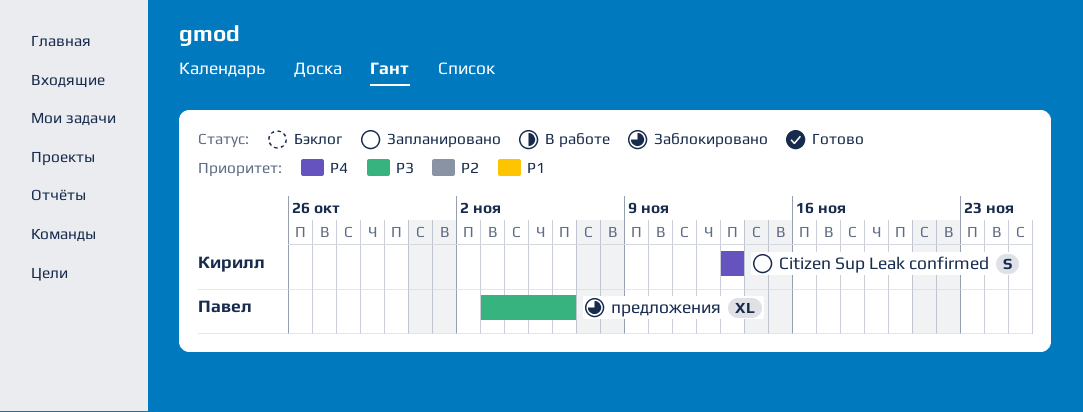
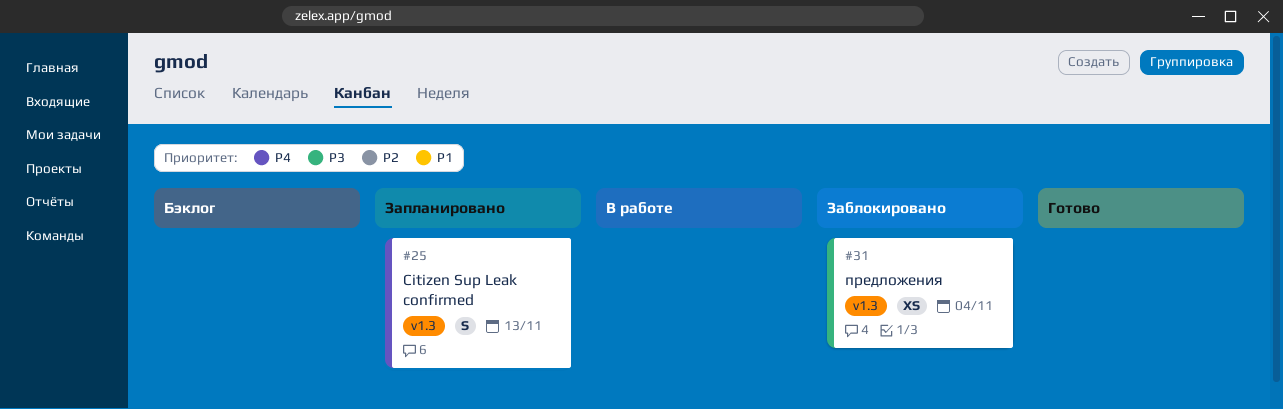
предложения, estimate: XL -> XS
предложения, due: Nov 6 -> Nov 4

